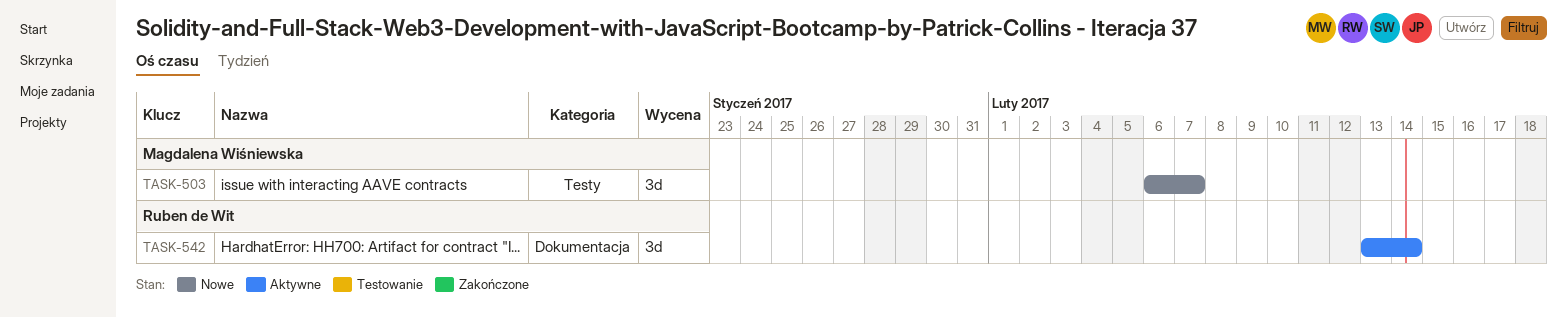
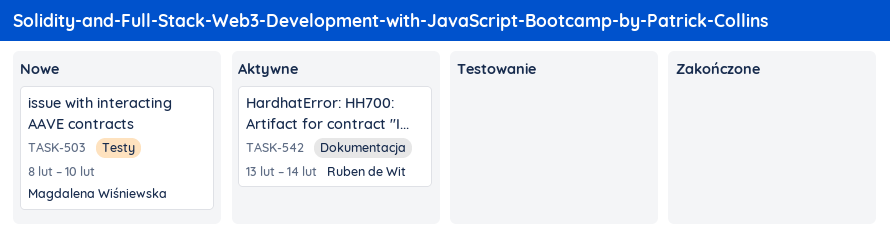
TASK-503, start: Feb 6 -> Feb 8
TASK-503, due: Feb 7 -> Feb 10

